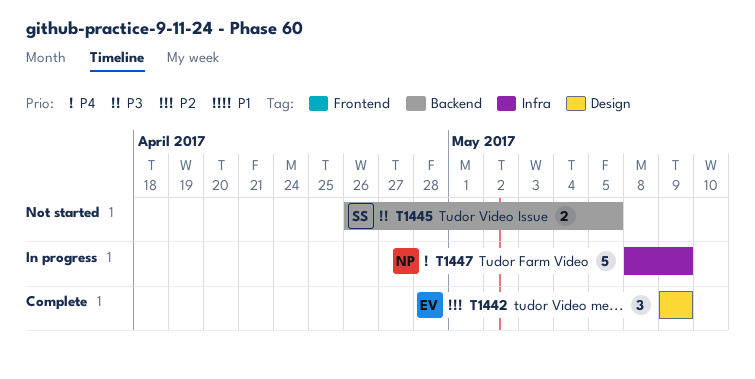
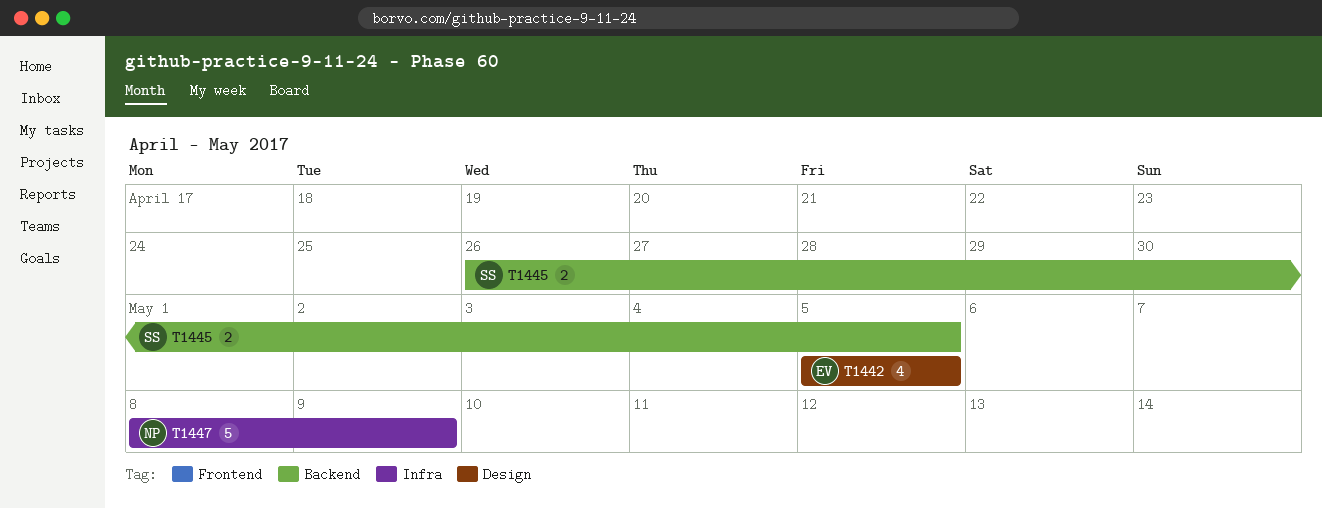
T1442, estimate: 3 -> 4
T1442, start: May 9 -> May 5
T1442, due: May 9 -> May 5

